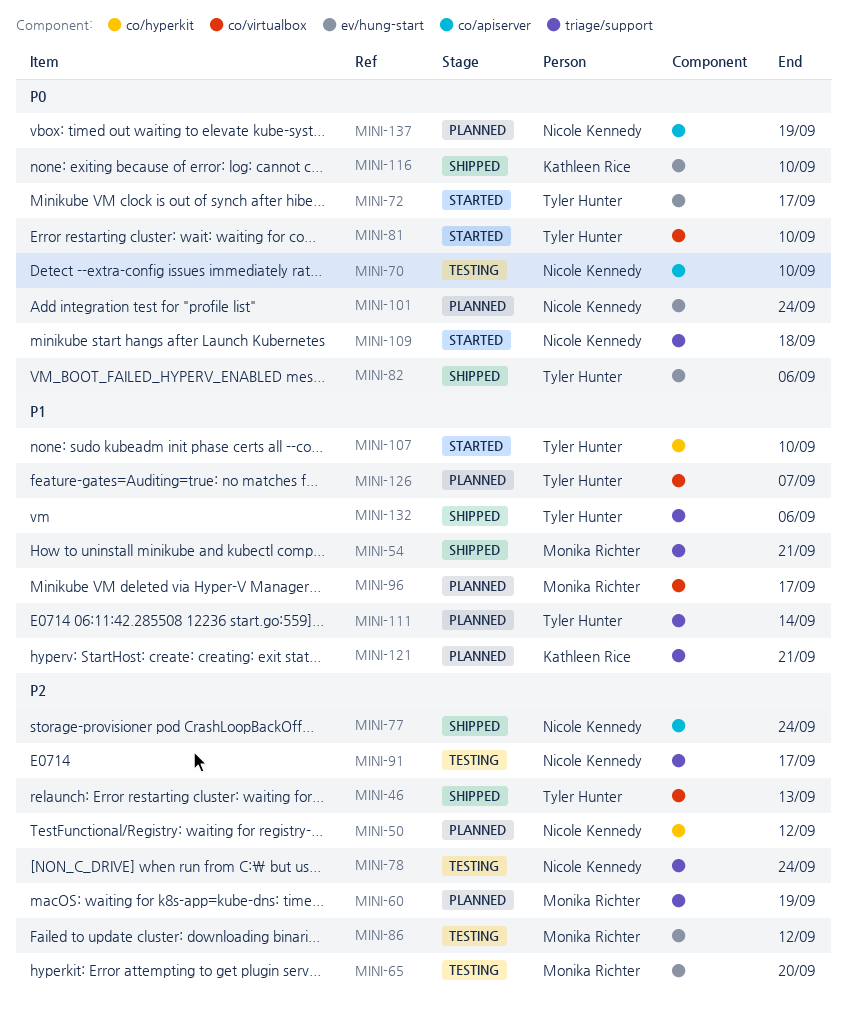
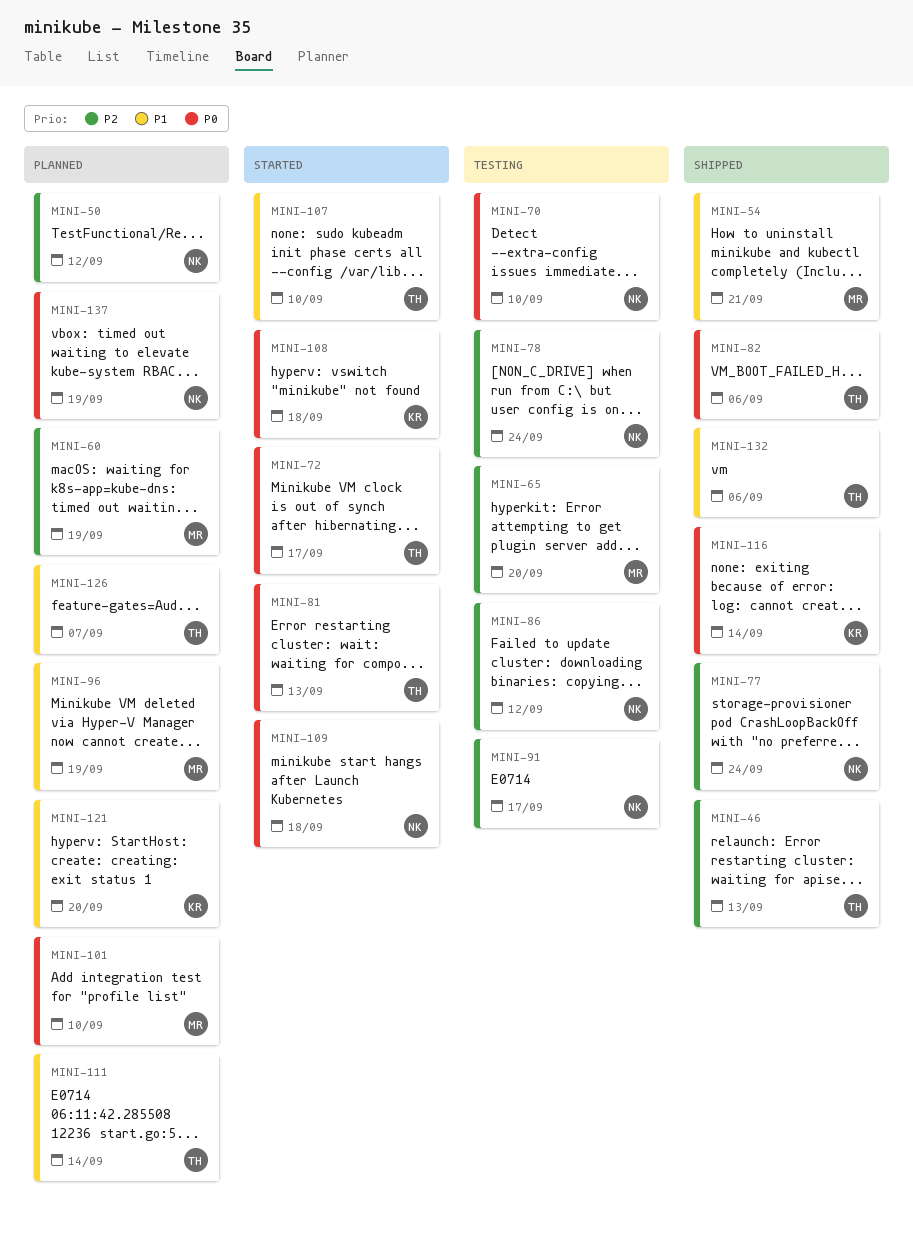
MINI-81, due: Sep 10 -> Sep 13
MINI-86, owner: Monika Richter -> Nicole Kennedy
MINI-96, due: Sep 17 -> Sep 19
MINI-101, owner: Nicole Kennedy -> Monika Richter
MINI-101, due: Sep 24 -> Sep 10
MINI-108: none -> present
MINI-116, due: Sep 10 -> Sep 14
MINI-121, due: Sep 21 -> Sep 20

